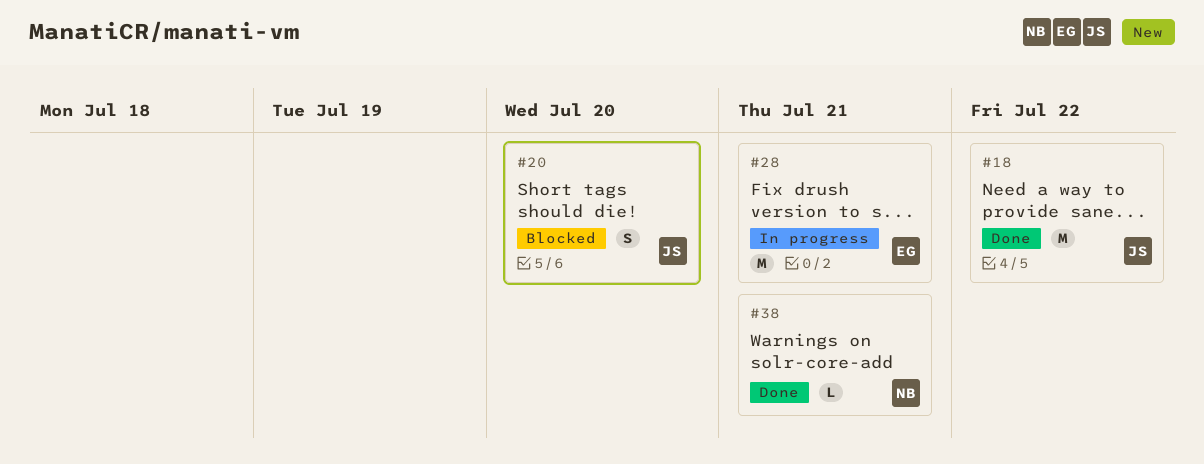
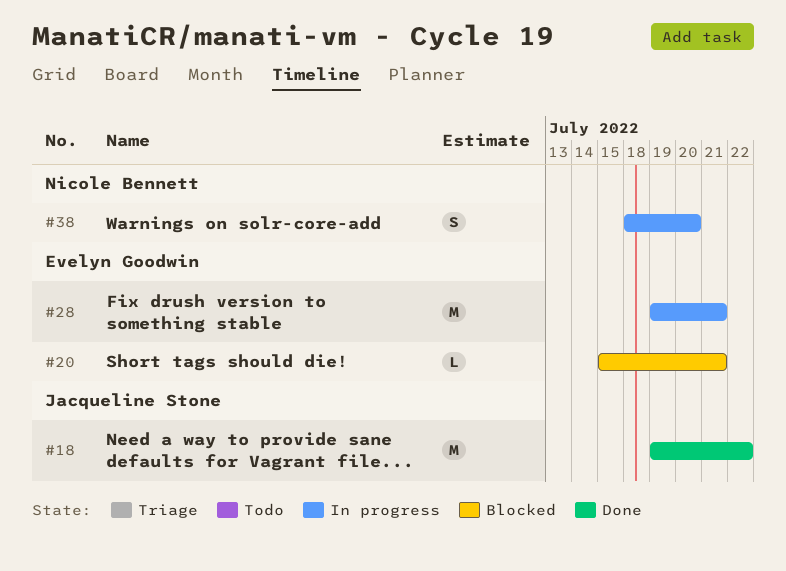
#20, owner: Jacqueline Stone -> Evelyn Goodwin
#20, estimate: S -> L
#20, due: Jul 20 -> Jul 21
#38, status: Done -> In progress
#38, estimate: L -> S
#38, due: Jul 21 -> Jul 20

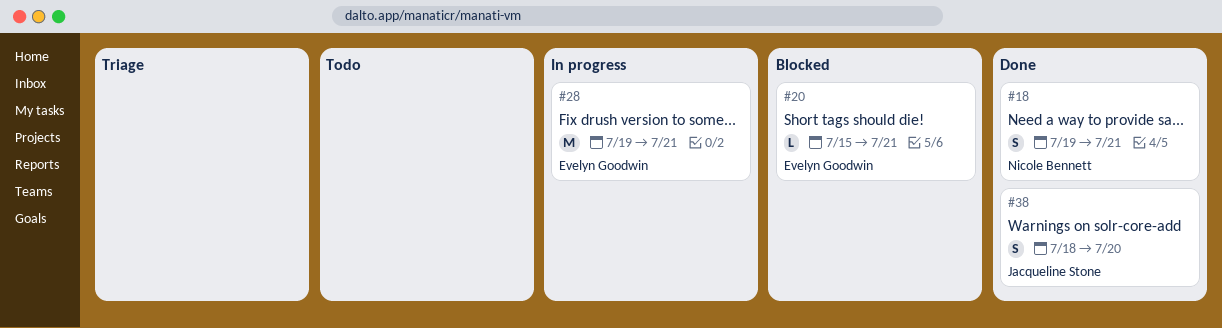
#18, owner: Jacqueline Stone -> Nicole Bennett
#18, estimate: M -> S
#18, due: Jul 22 -> Jul 21
#38, status: In progress -> Done
#38, owner: Nicole Bennett -> Jacqueline Stone

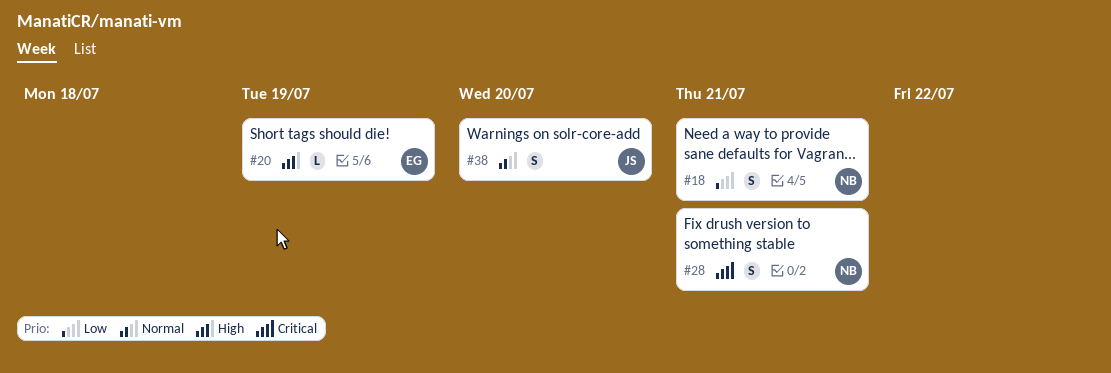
#20, due: Jul 21 -> Jul 19
#28, owner: Evelyn Goodwin -> Nicole Bennett
#28, estimate: M -> S

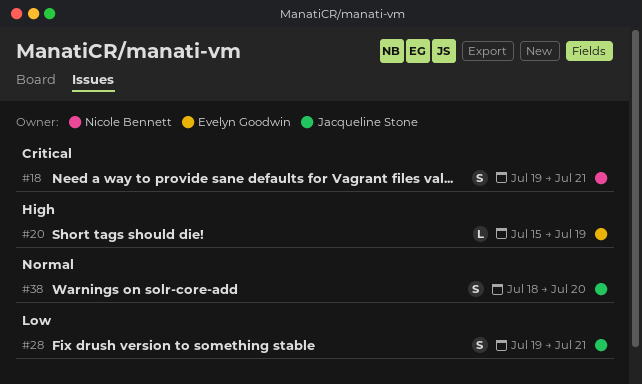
#18, priority: Low -> Critical
#28, owner: Nicole Bennett -> Jacqueline Stone
#28, priority: Critical -> Low

